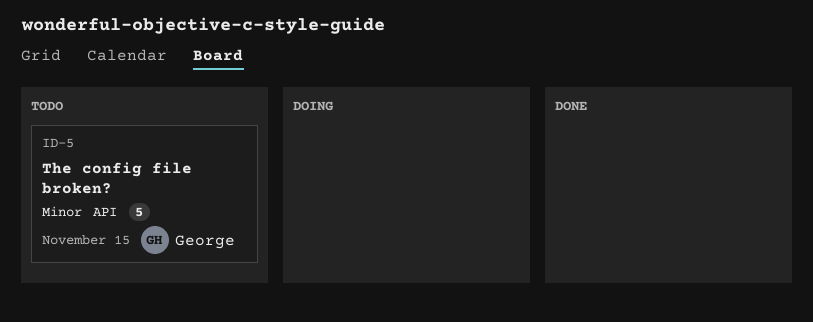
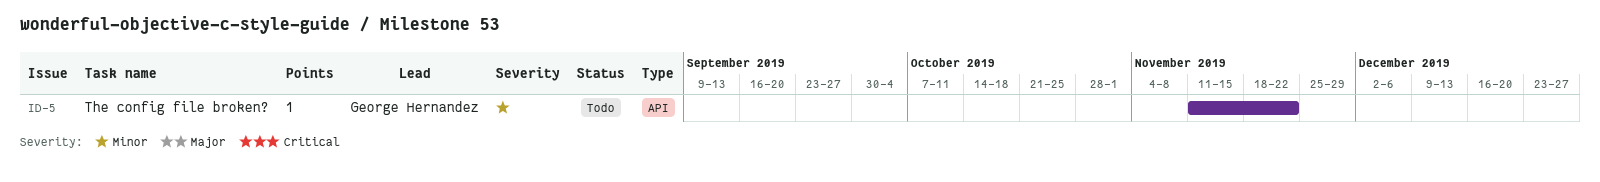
ID-5, estimate: 5 -> 1
ID-5, due: Nov 15 -> Nov 22

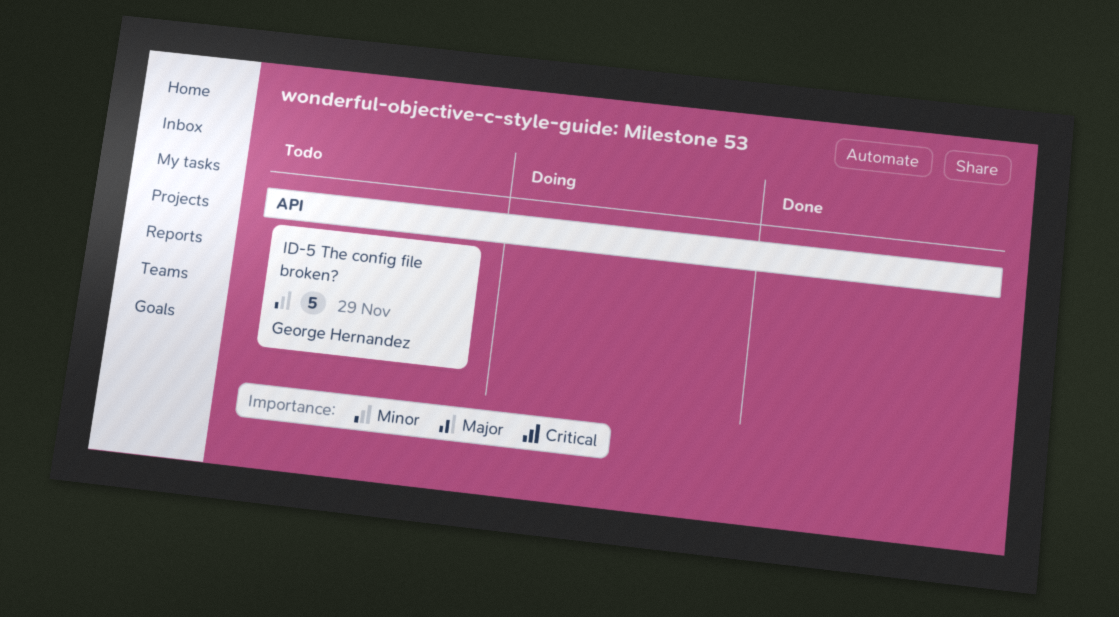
ID-5, estimate: 1 -> 5
ID-5, due: Nov 22 -> Nov 29

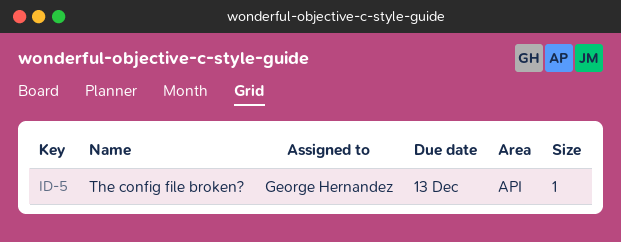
ID-5, estimate: 5 -> 1
ID-5, due: Nov 29 -> Dec 13

